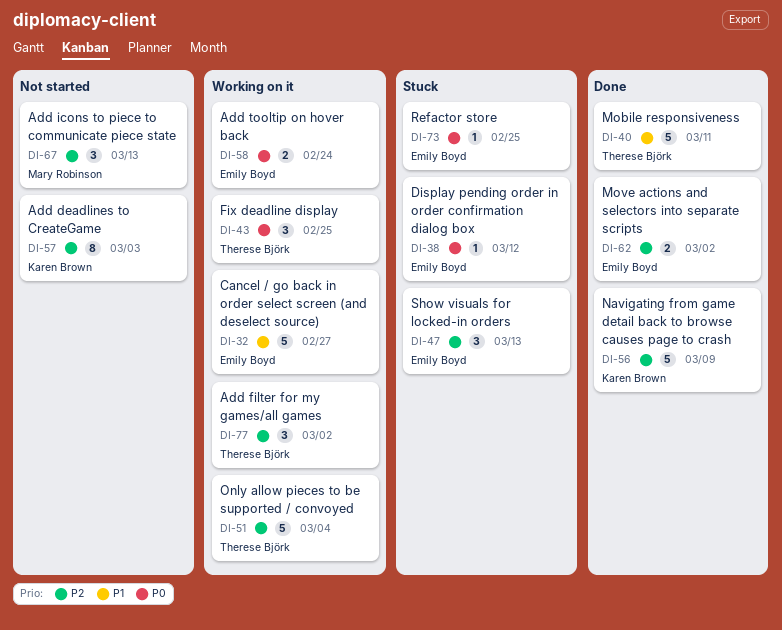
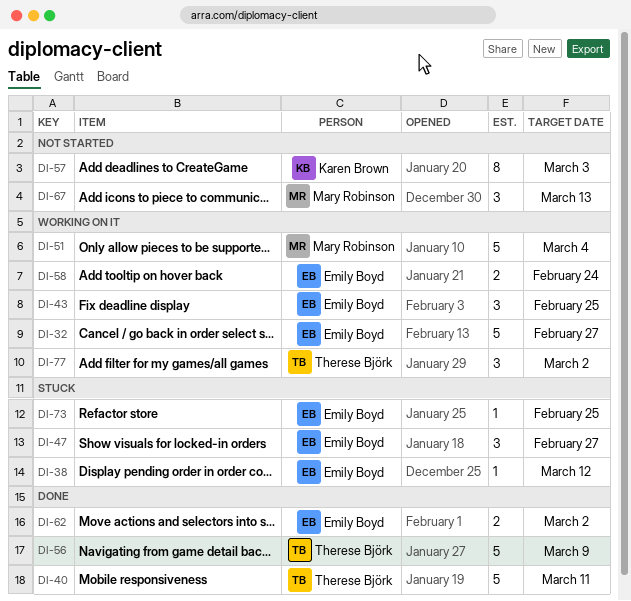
DI-43, owner: Therese Björk -> Emily Boyd
DI-47, due: Mar 13 -> Feb 27
DI-51, owner: Therese Björk -> Mary Robinson
DI-56, owner: Karen Brown -> Therese Björk

